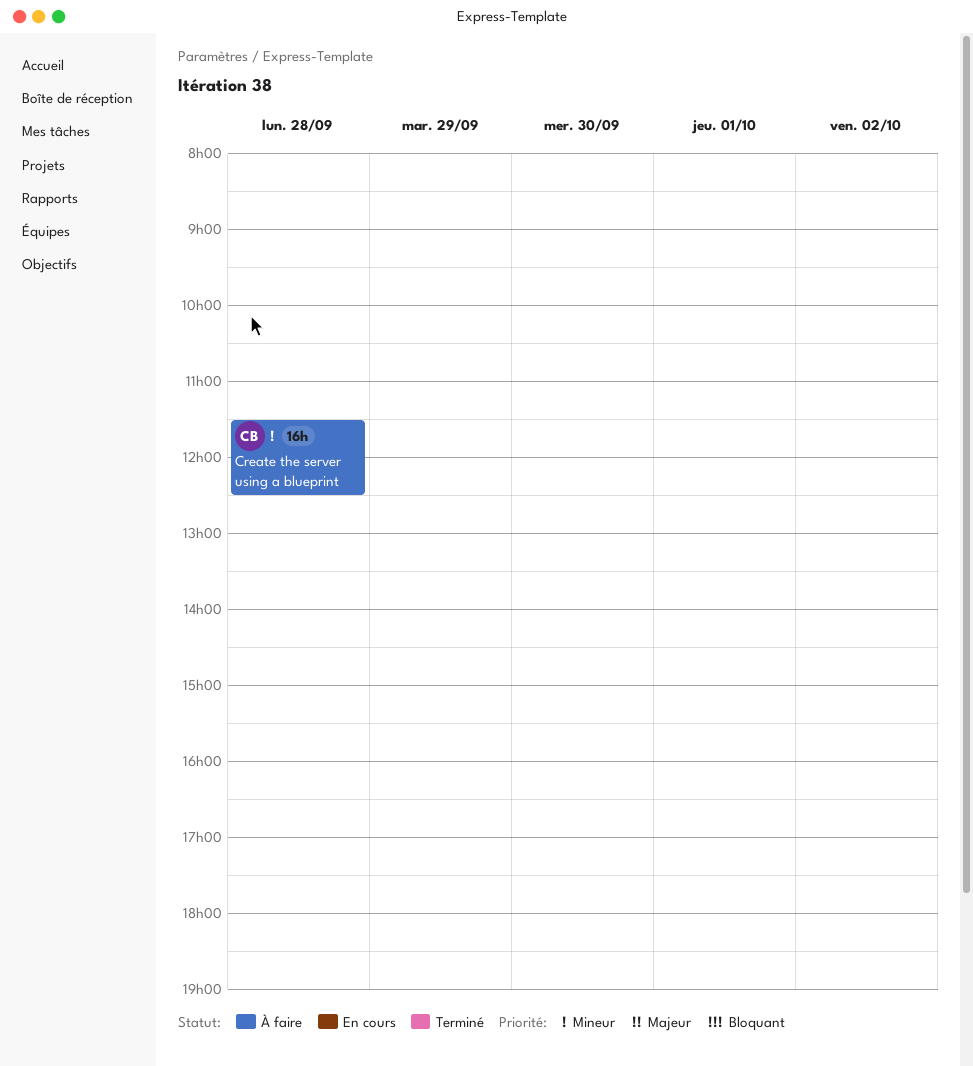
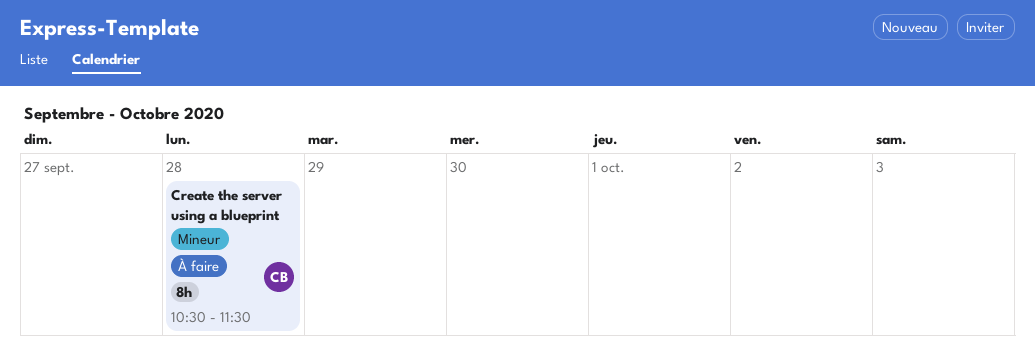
Create the server using a blueprint, estimate: 16h -> 8h
Create the server using a blueprint, begins: 11:30 -> 10:30
Create the server using a blueprint, ends: 12:30 -> 11:30

